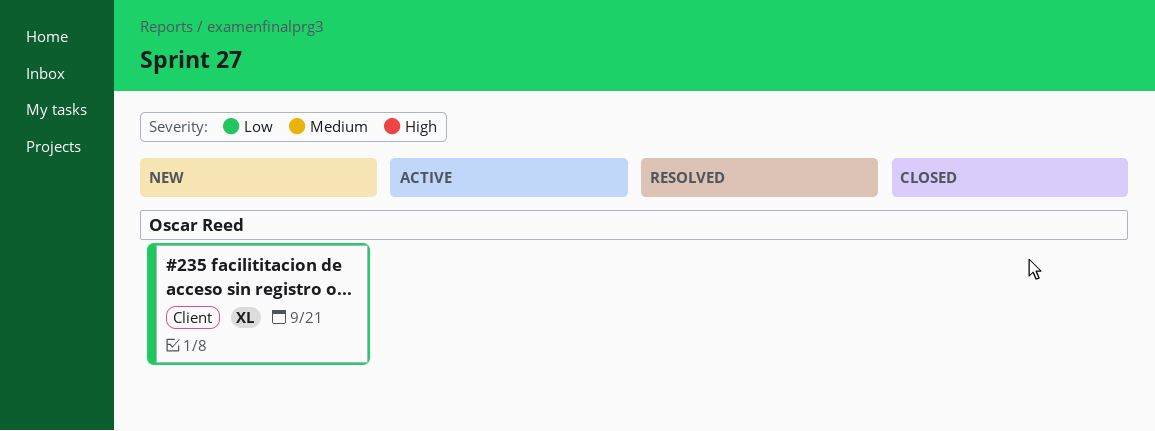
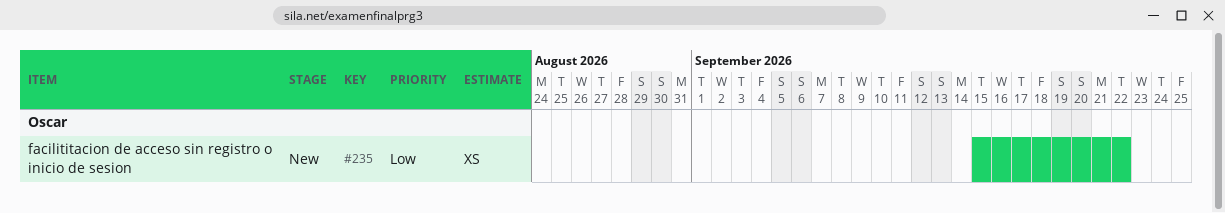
#235, estimate: XL -> XS
#235, due: Sep 21 -> Sep 22

